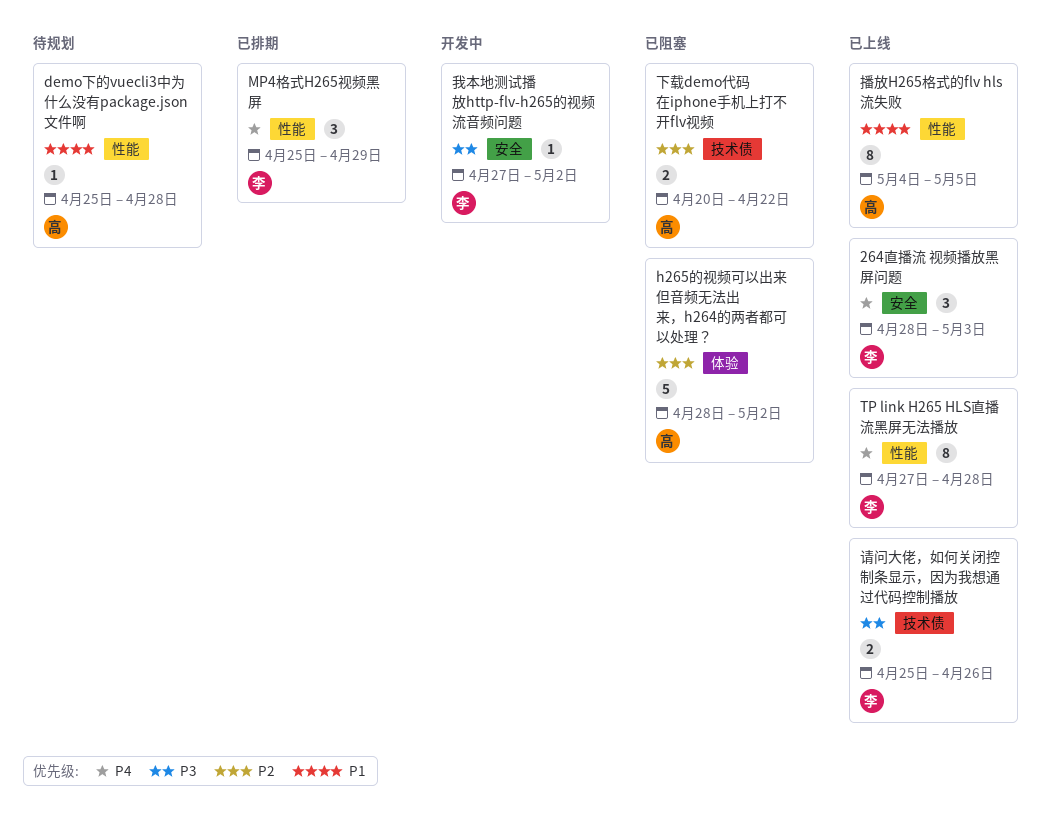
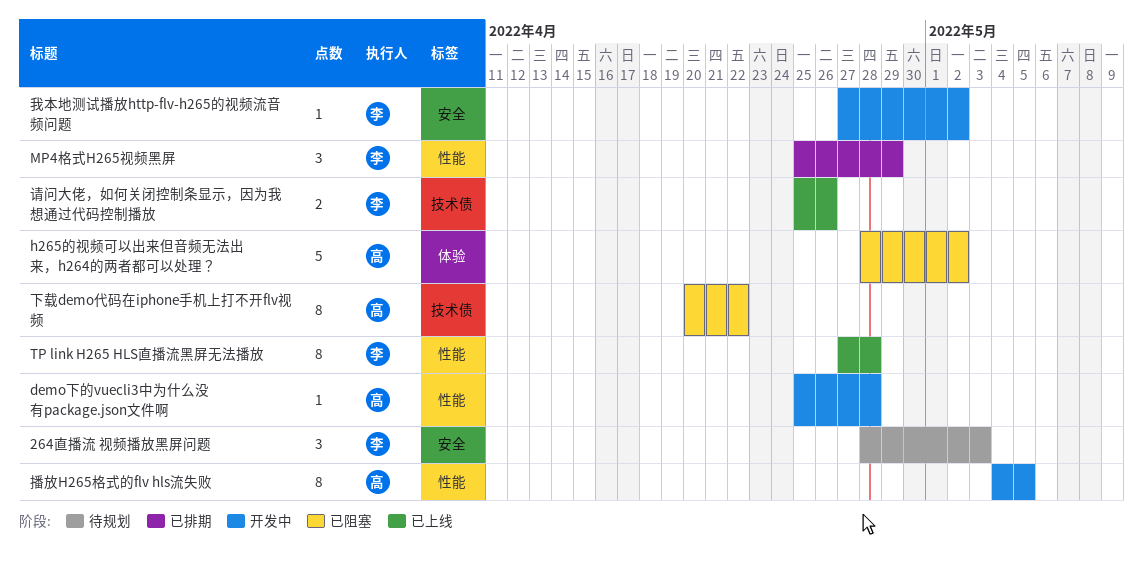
264直播流 视频播放黑屏问题, status: 已上线 -> 待规划
demo下的vuecli3中为什么没有package.json文件啊, status: 待规划 -> 开发中
下载demo代码在iphone手机上打不开flv视频, estimate: 2 -> 8
播放H265格式的flv hls流失败, status: 已上线 -> 开发中

